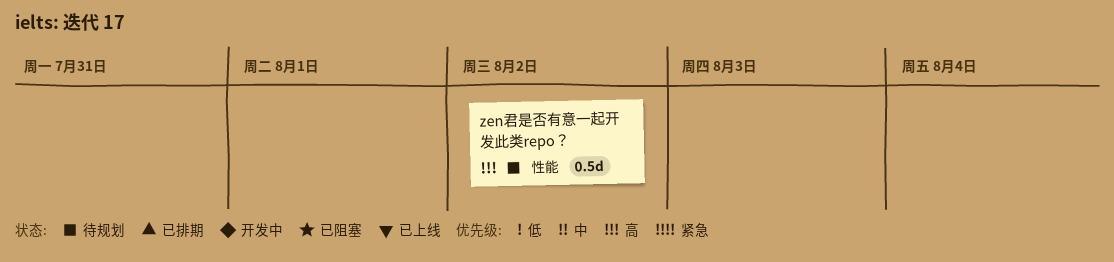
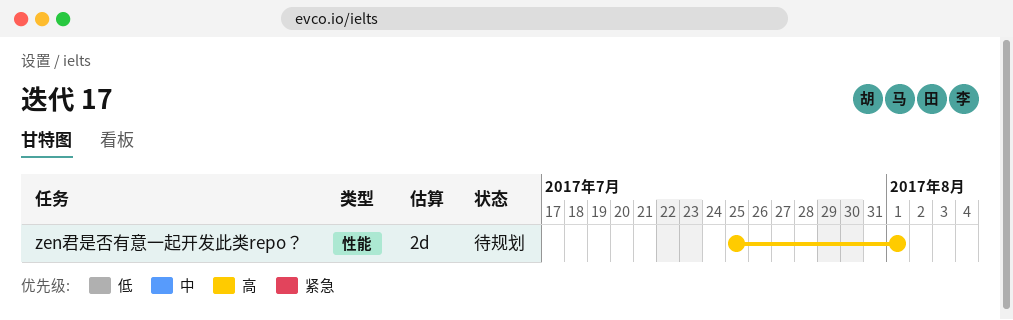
zen君是否有意一起开发此类repo？, estimate: 0.5d -> 2d
zen君是否有意一起开发此类repo？, due: Aug 2 -> Aug 1

